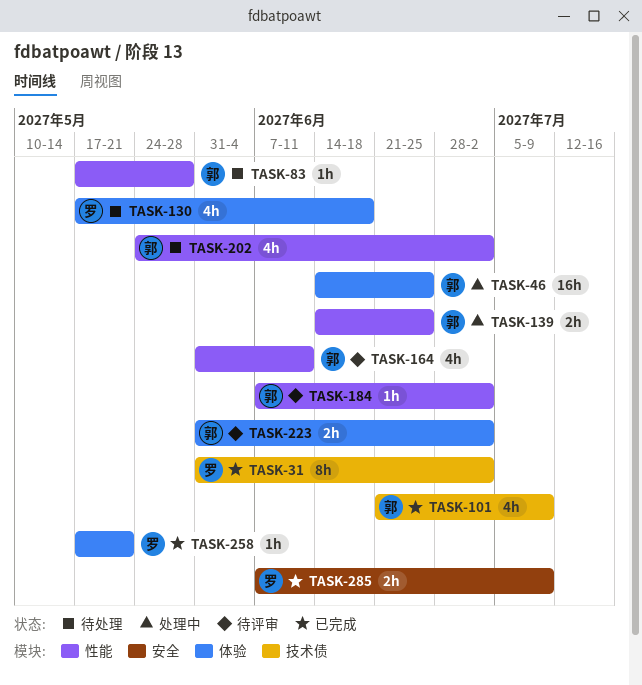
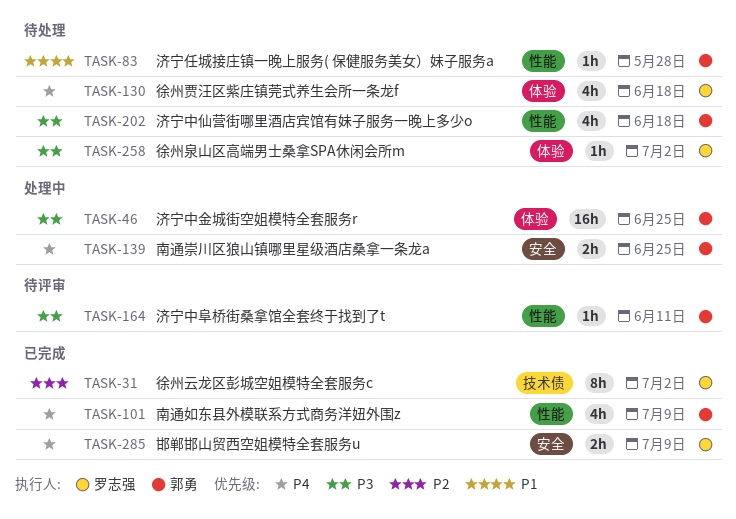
TASK-101, label: 技术债 -> 性能
TASK-139, label: 性能 -> 安全
TASK-164, estimate: 4h -> 1h
TASK-184: present -> none
TASK-202, due: Jul 2 -> Jun 18
TASK-223: present -> none
TASK-258, status: 已完成 -> 待处理
TASK-258, due: May 21 -> Jul 2

